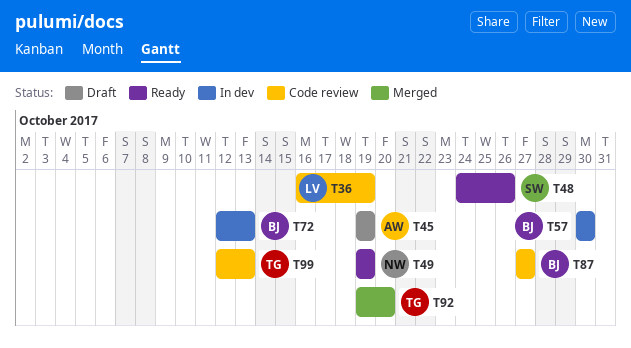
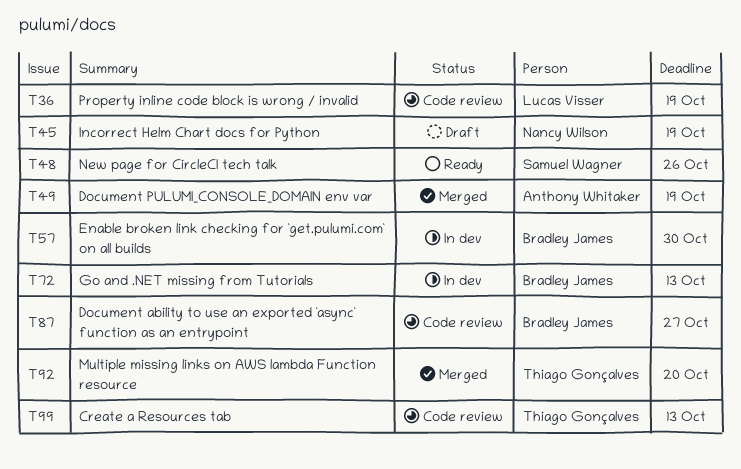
T45, owner: Anthony Whitaker -> Nancy Wilson
T49, status: Ready -> Merged
T49, owner: Nancy Wilson -> Anthony Whitaker

